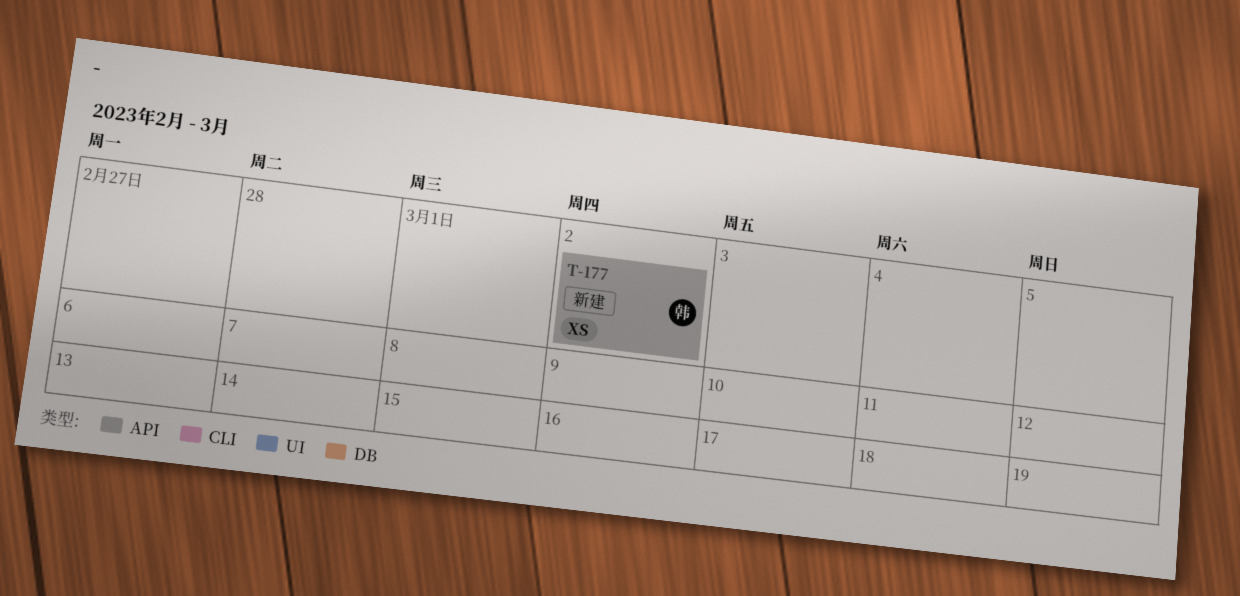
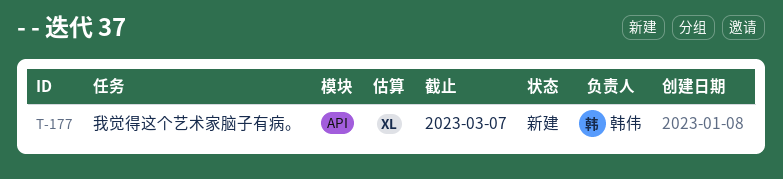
T-177, estimate: XS -> XL
T-177, due: Mar 2 -> Mar 7

